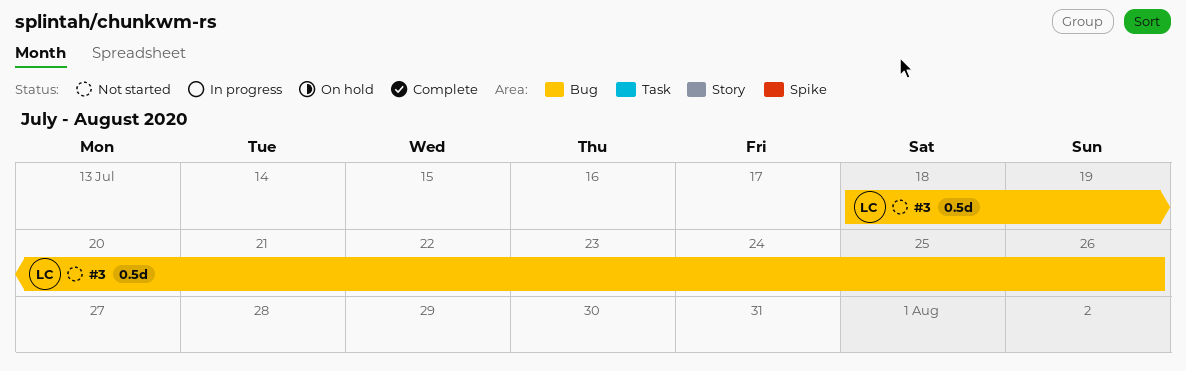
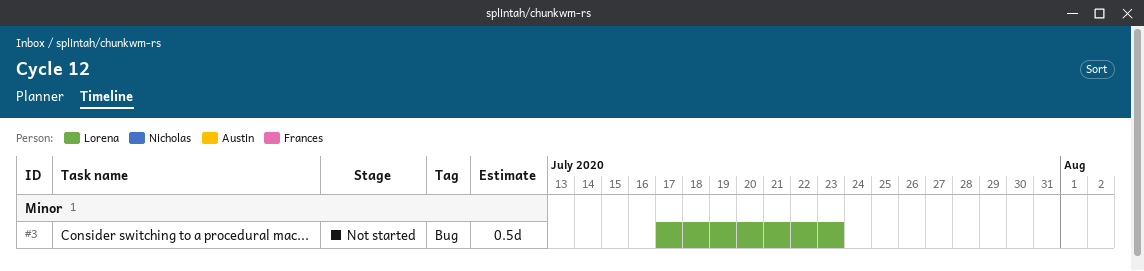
#3, start: Jul 18 -> Jul 17
#3, due: Jul 26 -> Jul 23

